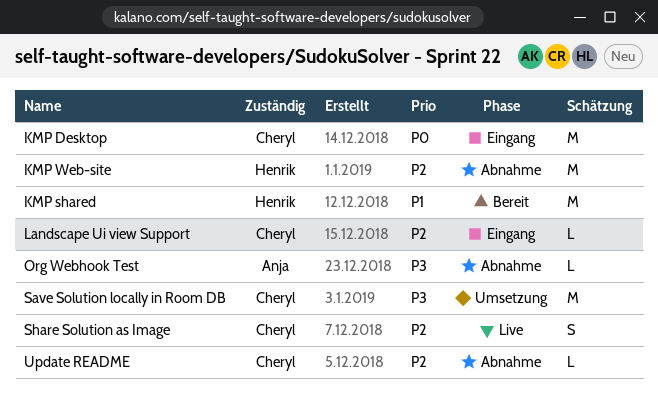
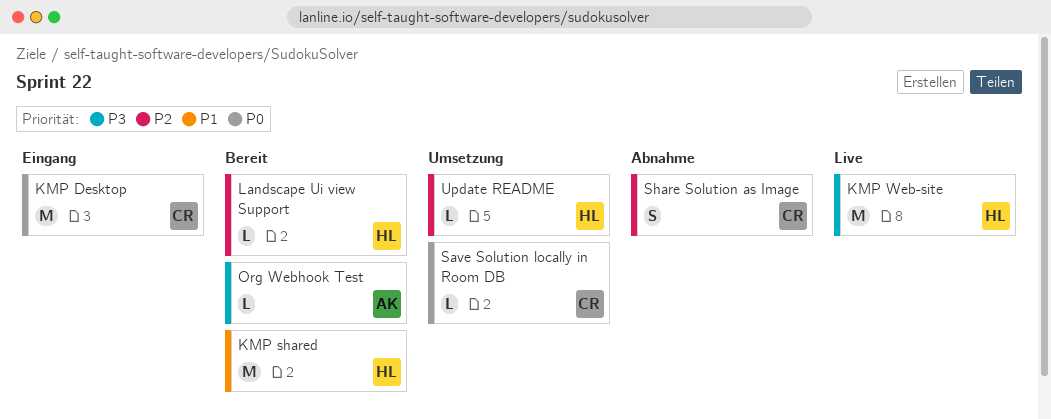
KMP Web-site, status: Abnahme -> Live
KMP Web-site, priority: P2 -> P3
Landscape Ui view Support, status: Eingang -> Bereit
Landscape Ui view Support, owner: Cheryl -> Henrik
Org Webhook Test, status: Abnahme -> Bereit
Save Solution locally in Room DB, priority: P3 -> P0
Save Solution locally in Room DB, estimate: M -> L
Share Solution as Image, status: Live -> Abnahme
Update README, status: Abnahme -> Umsetzung
Update README, owner: Cheryl -> Henrik

